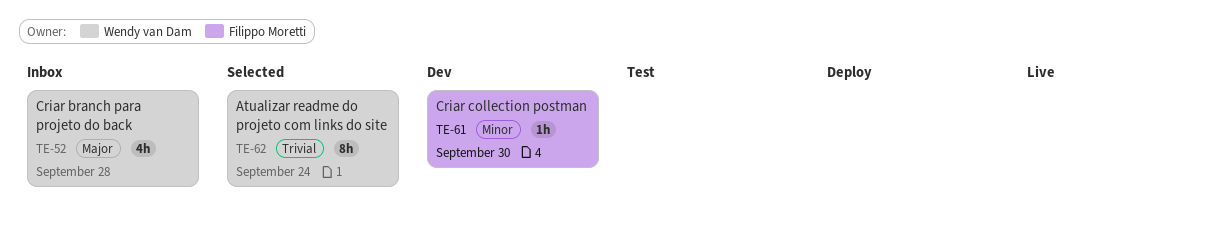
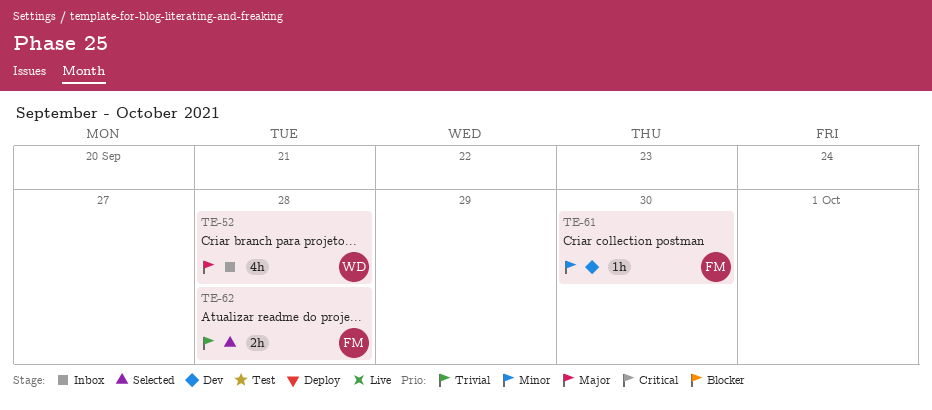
TE-62, owner: Wendy van Dam -> Filippo Moretti
TE-62, estimate: 8h -> 2h
TE-62, due: Sep 24 -> Sep 28

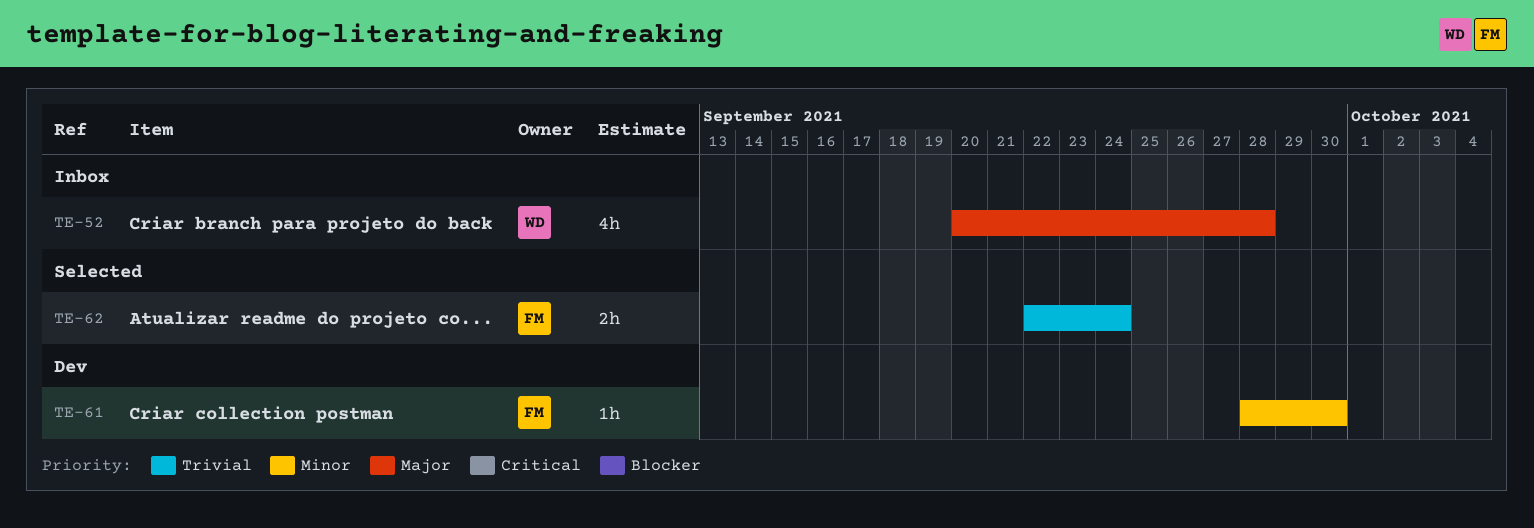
TE-62, due: Sep 28 -> Sep 24

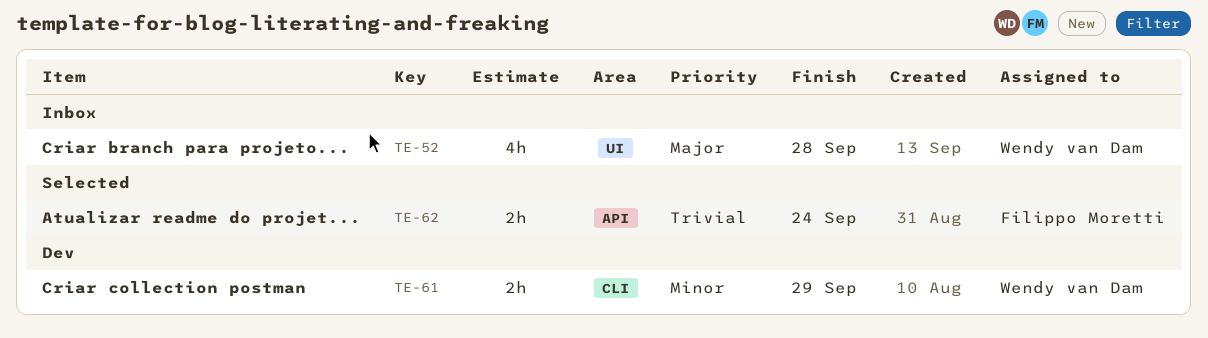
TE-61, owner: Filippo Moretti -> Wendy van Dam
TE-61, estimate: 1h -> 2h
TE-61, due: Sep 30 -> Sep 29

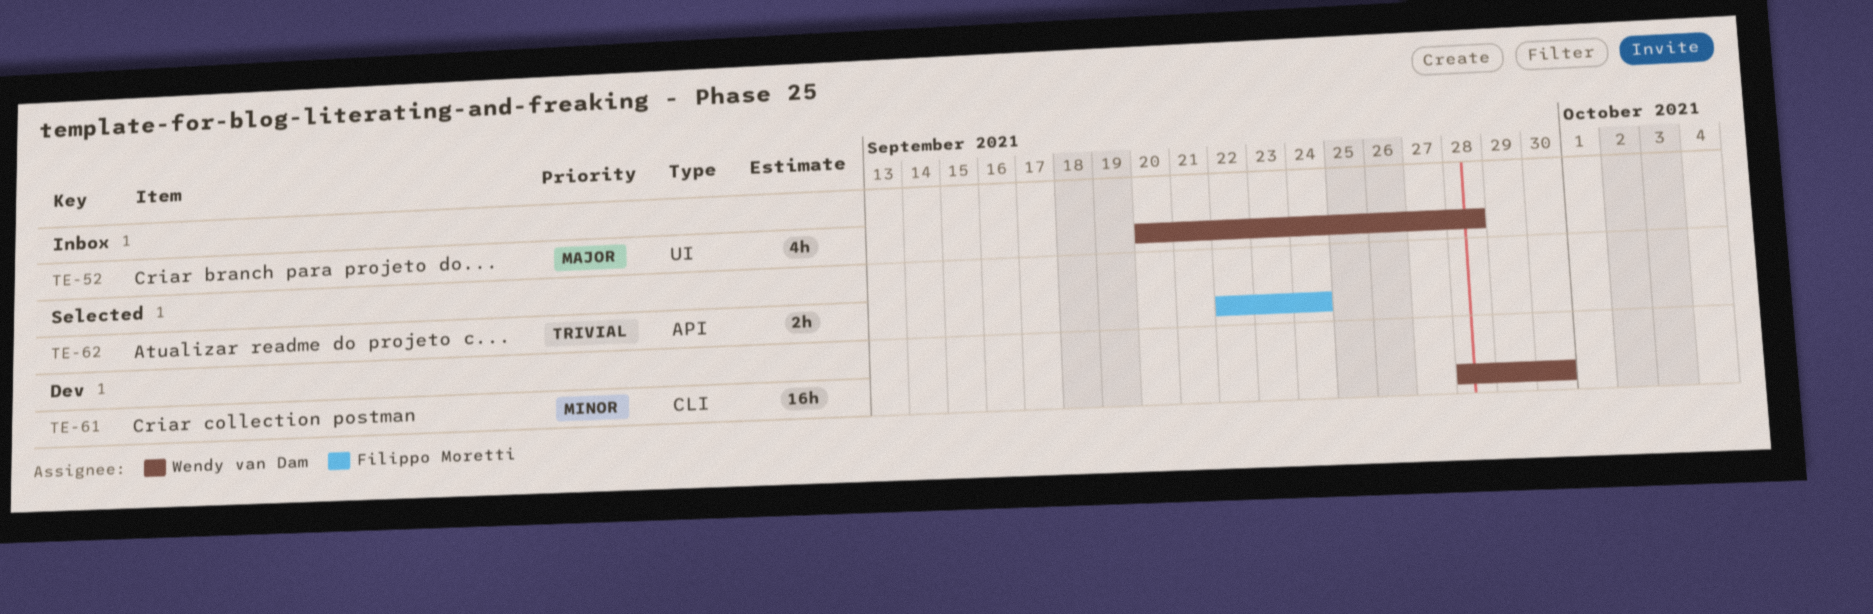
TE-61, estimate: 2h -> 16h
TE-61, due: Sep 29 -> Sep 30

